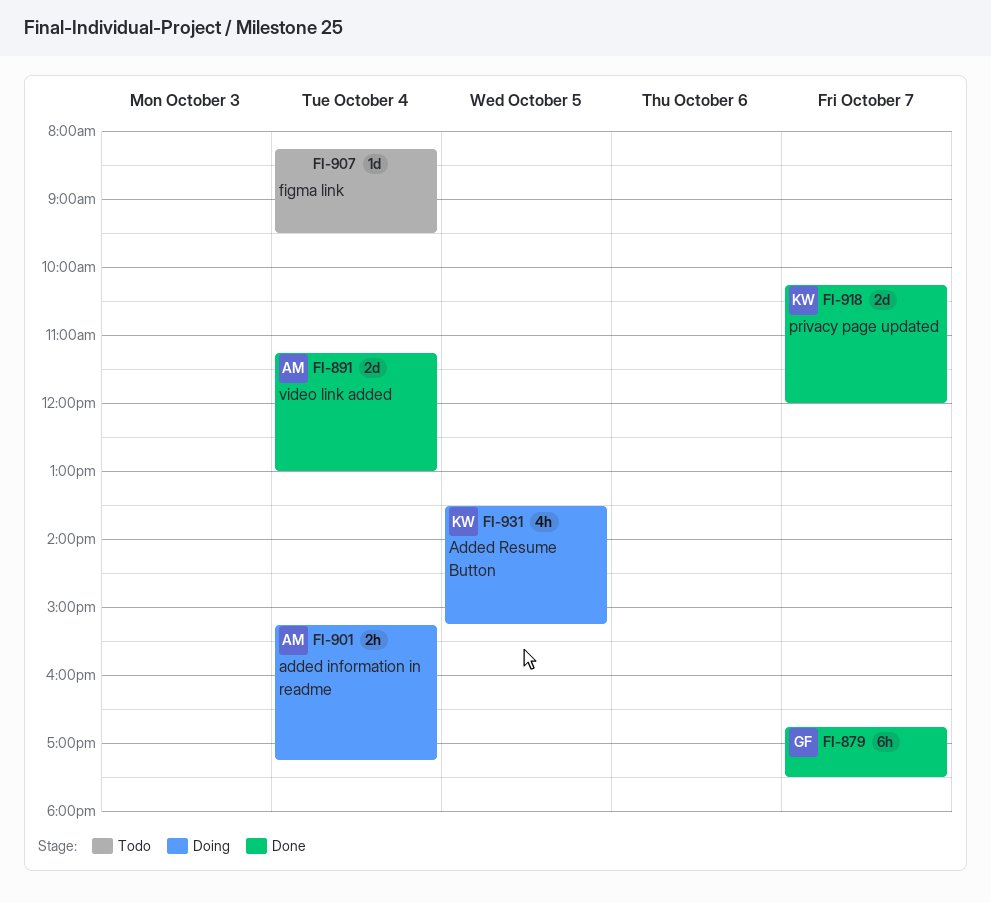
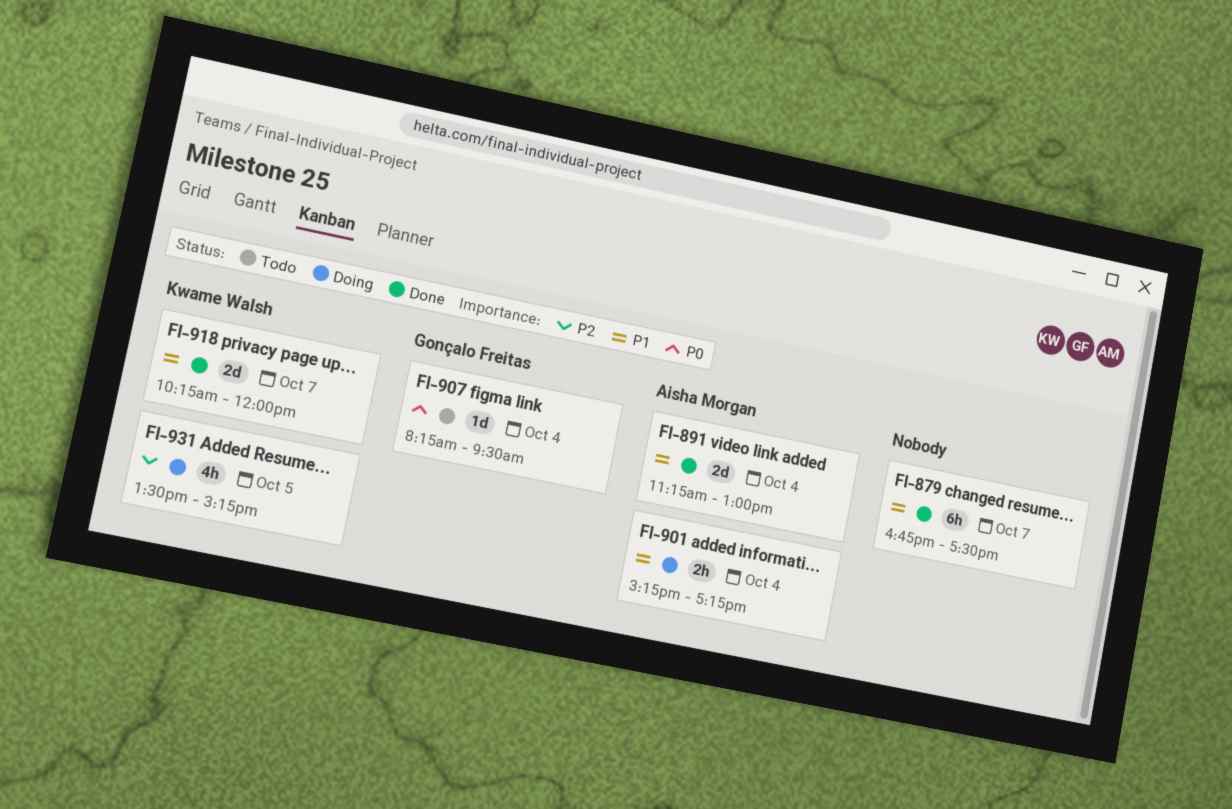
FI-879, owner: Gonçalo Freitas -> none
FI-907, owner: none -> Gonçalo Freitas

